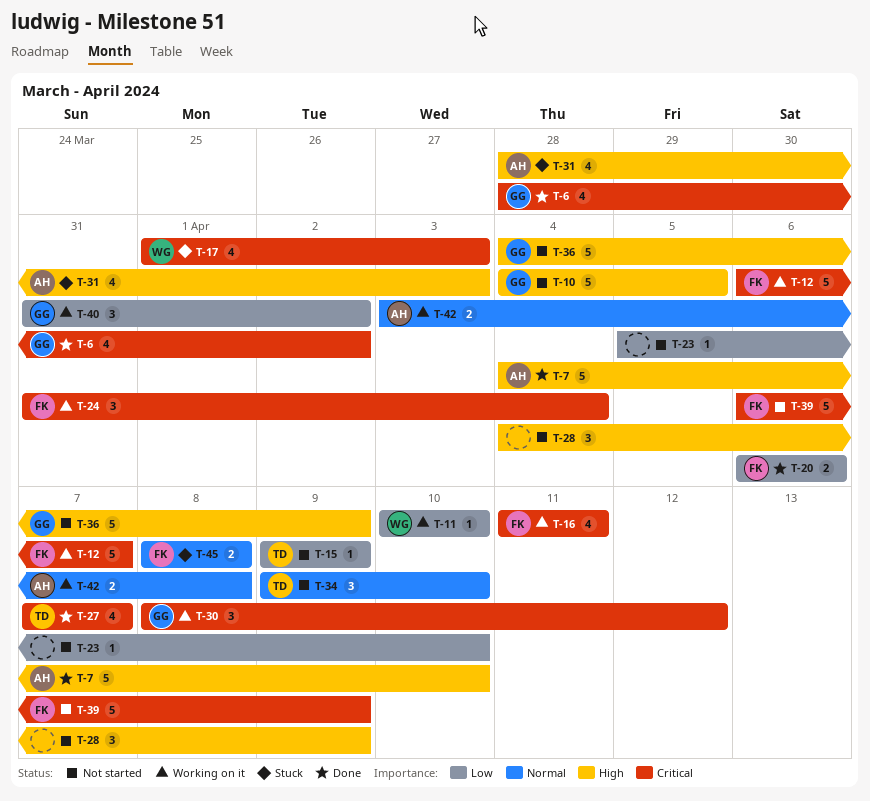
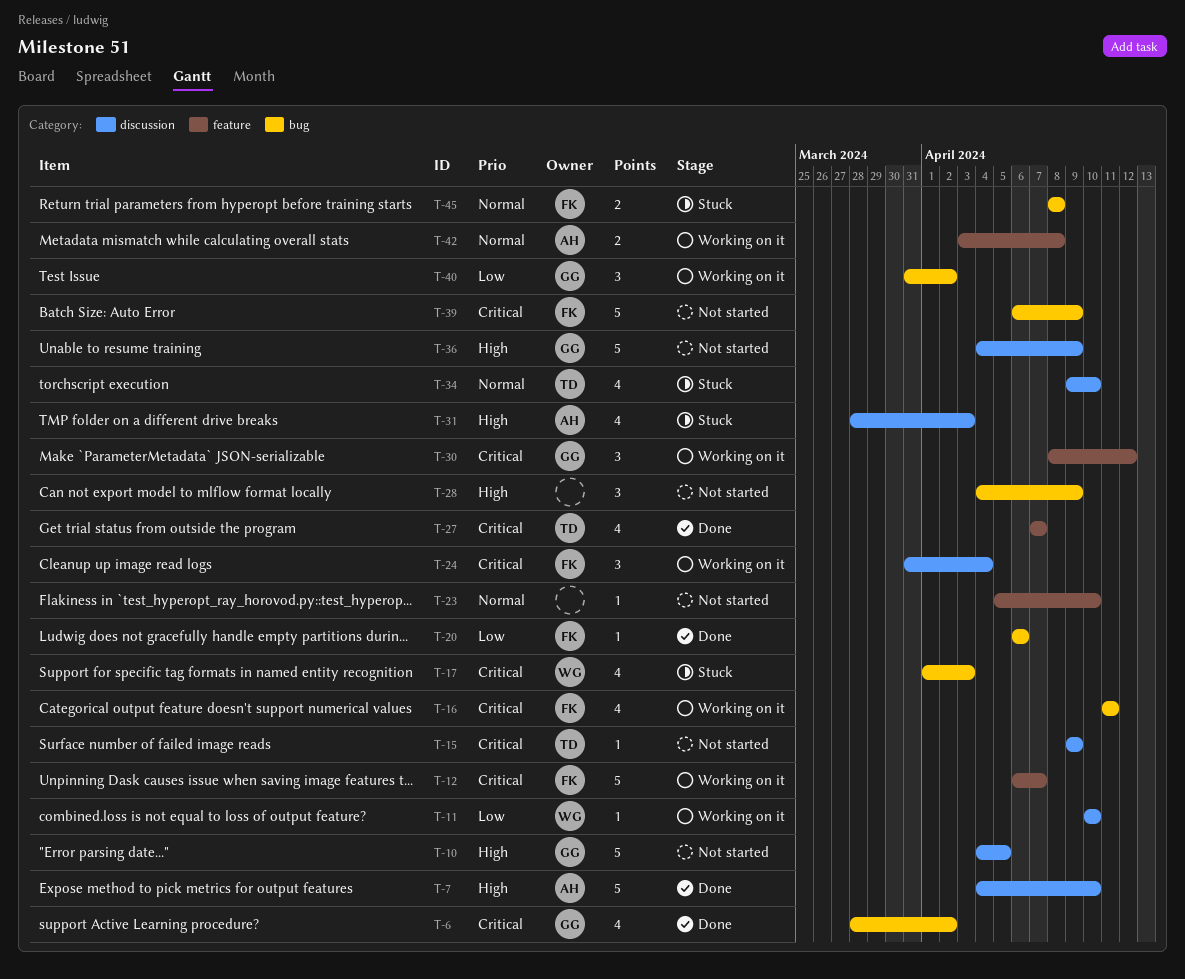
T-15, priority: Low -> Critical
T-20, estimate: 2 -> 1
T-23, priority: Low -> Normal
T-34, status: Not started -> Stuck
T-34, estimate: 3 -> 4

